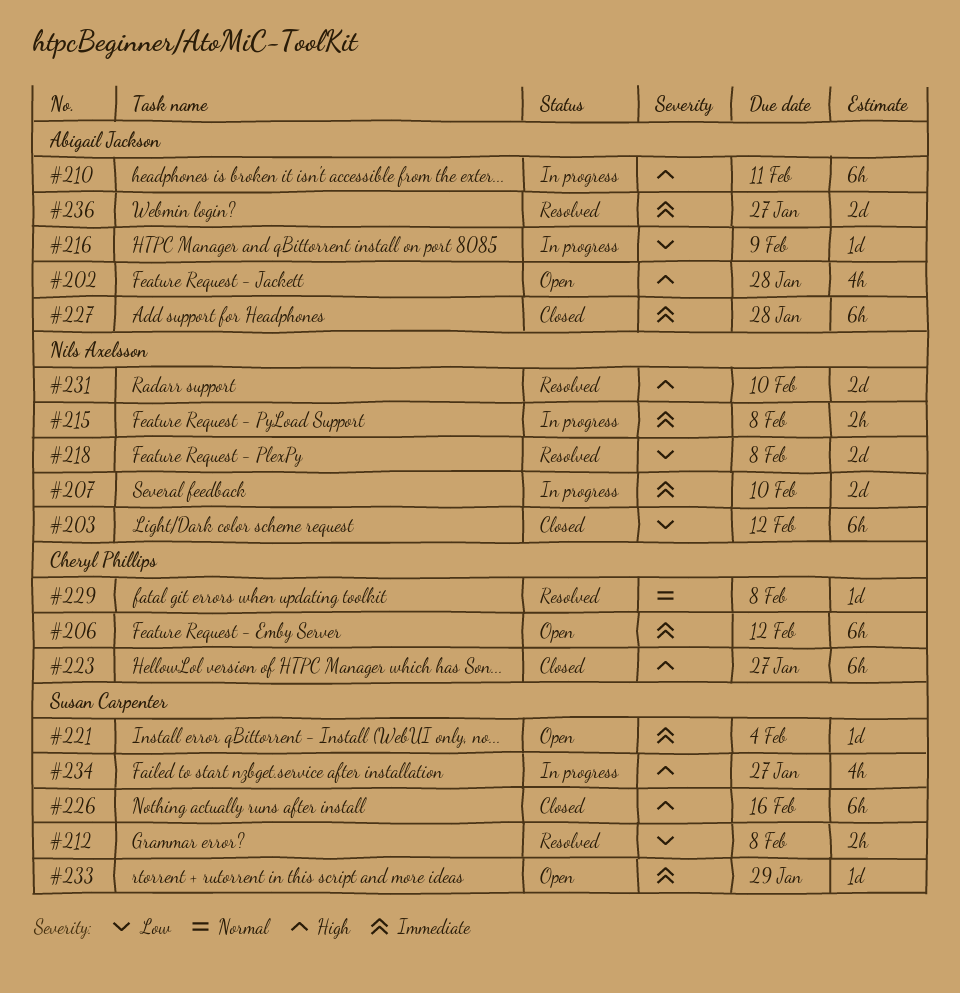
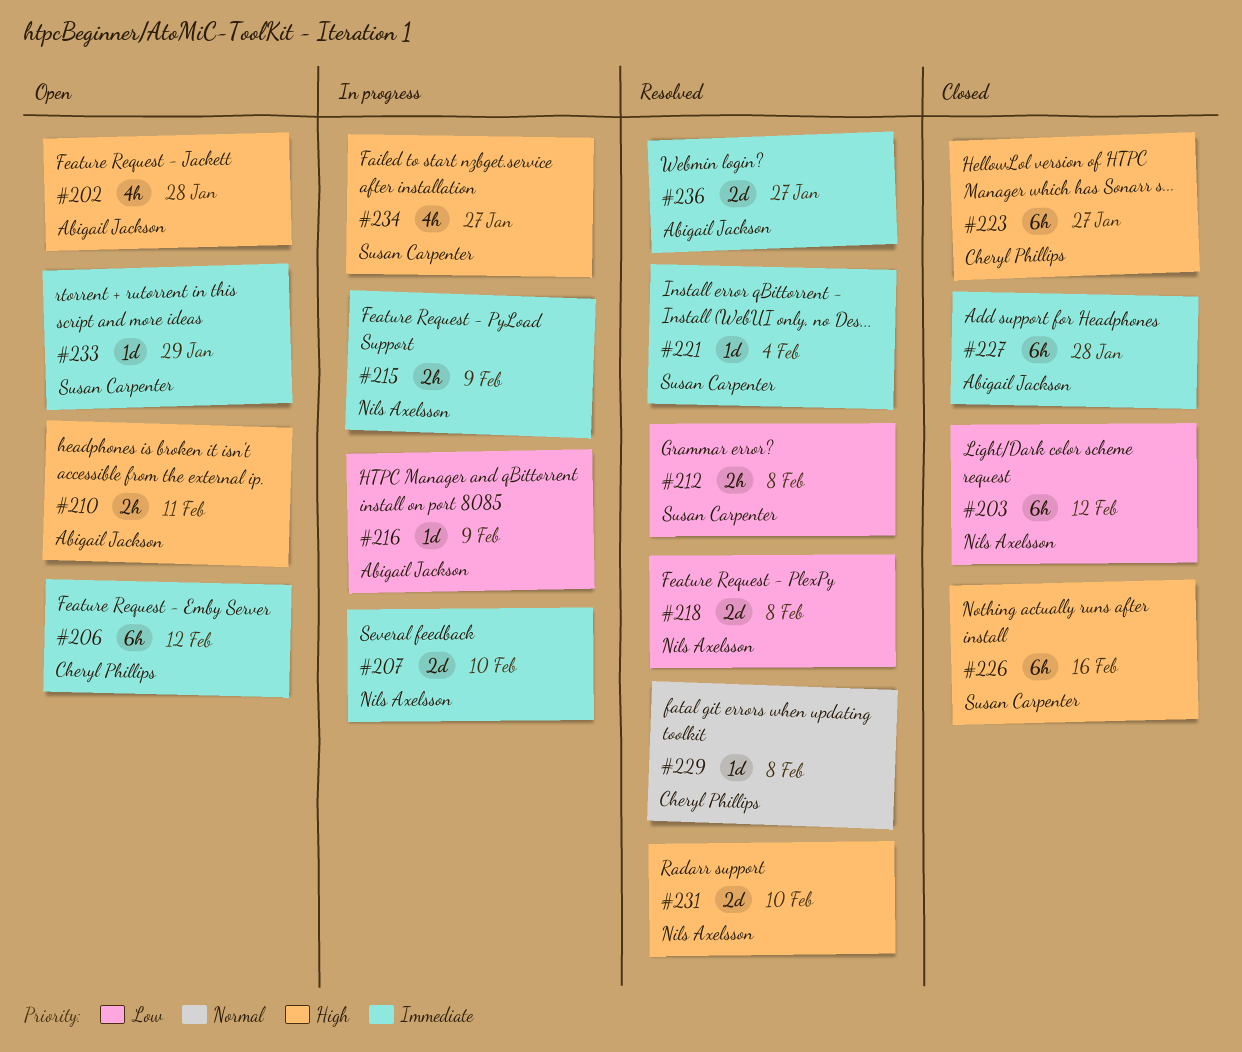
#210, status: In progress -> Open
#210, estimate: 6h -> 2h
#215, due: Feb 8 -> Feb 9
#221, status: Open -> Resolved

